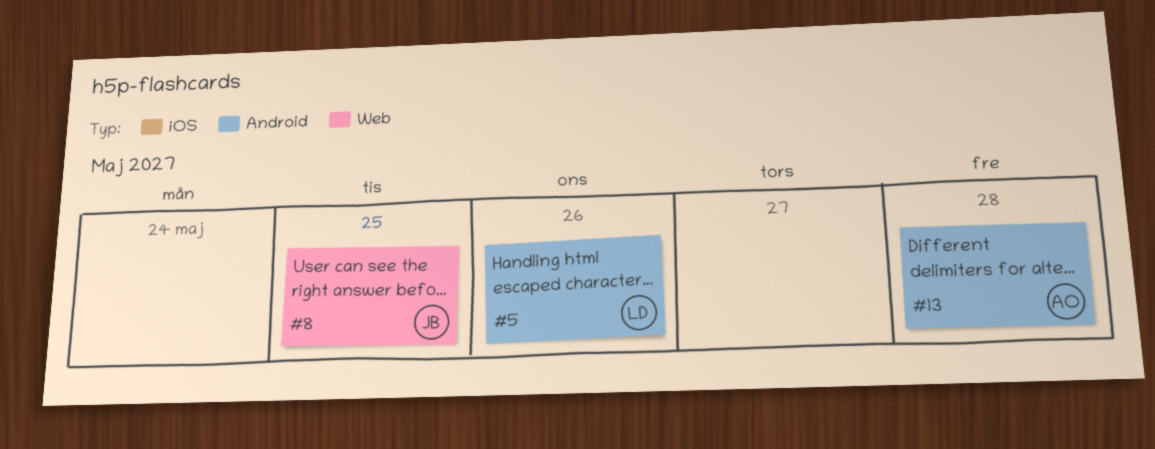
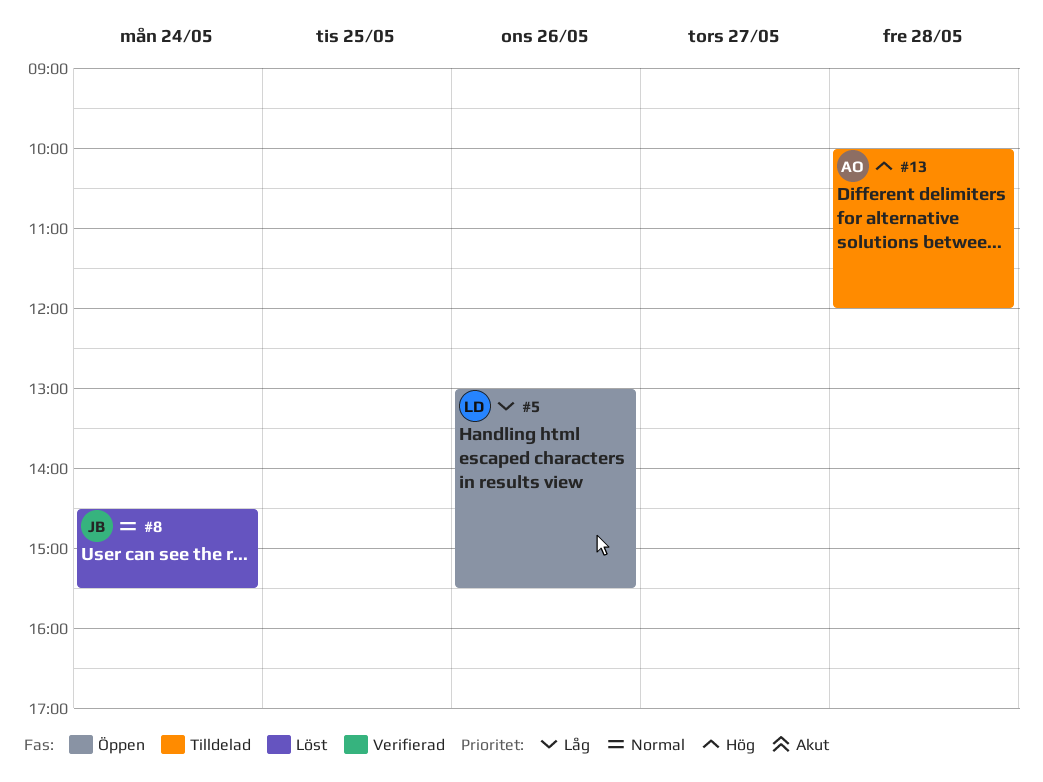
#8, day: May 25 -> May 24

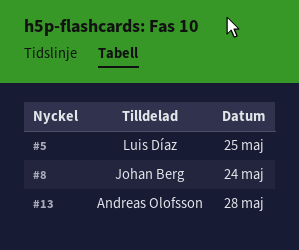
#5, day: May 26 -> May 25

